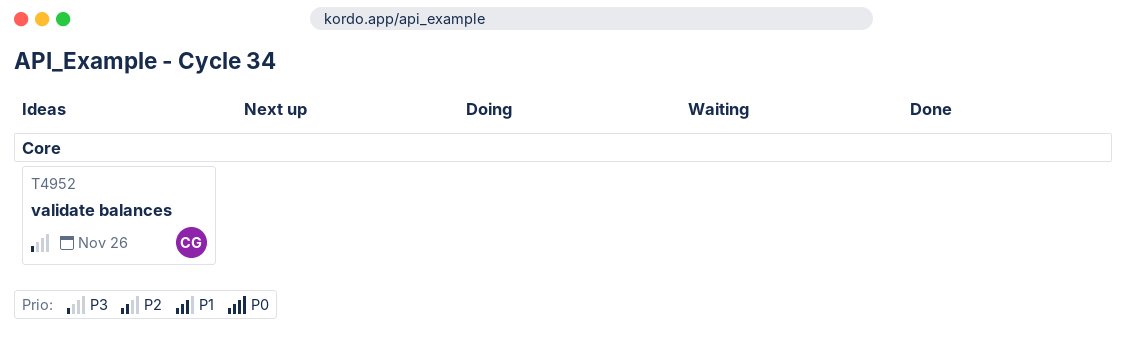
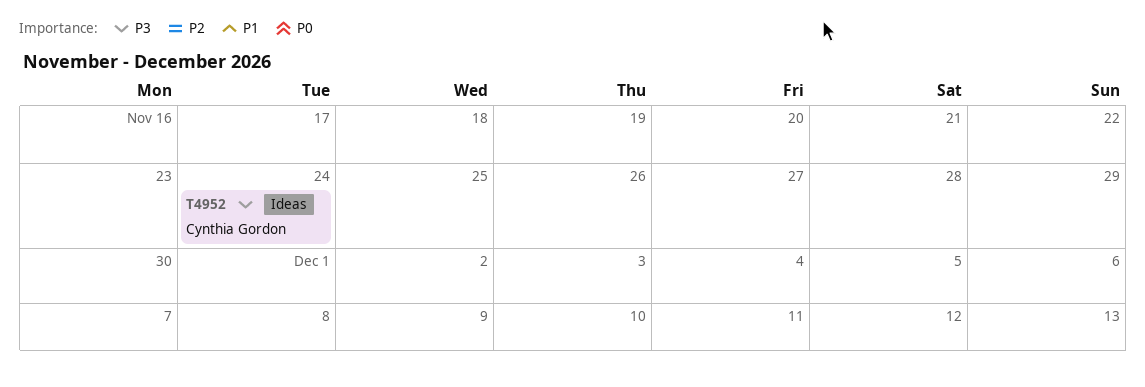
T4952, due: Nov 26 -> Nov 24

